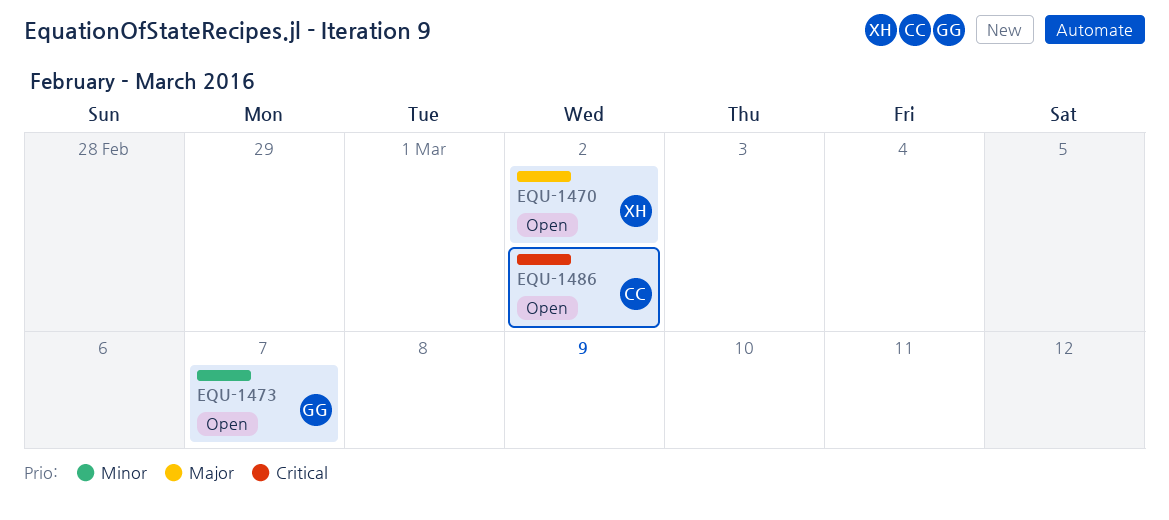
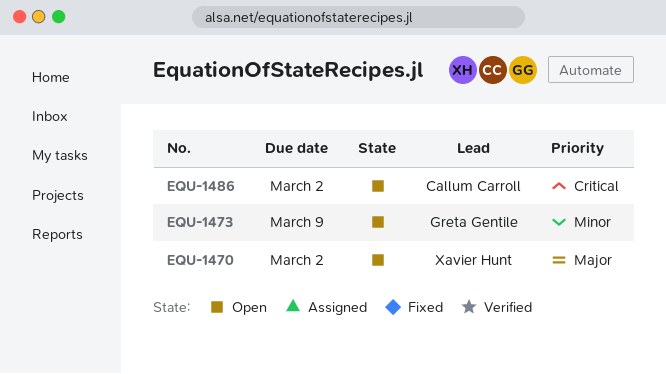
EQU-1473, due: Mar 7 -> Mar 9

